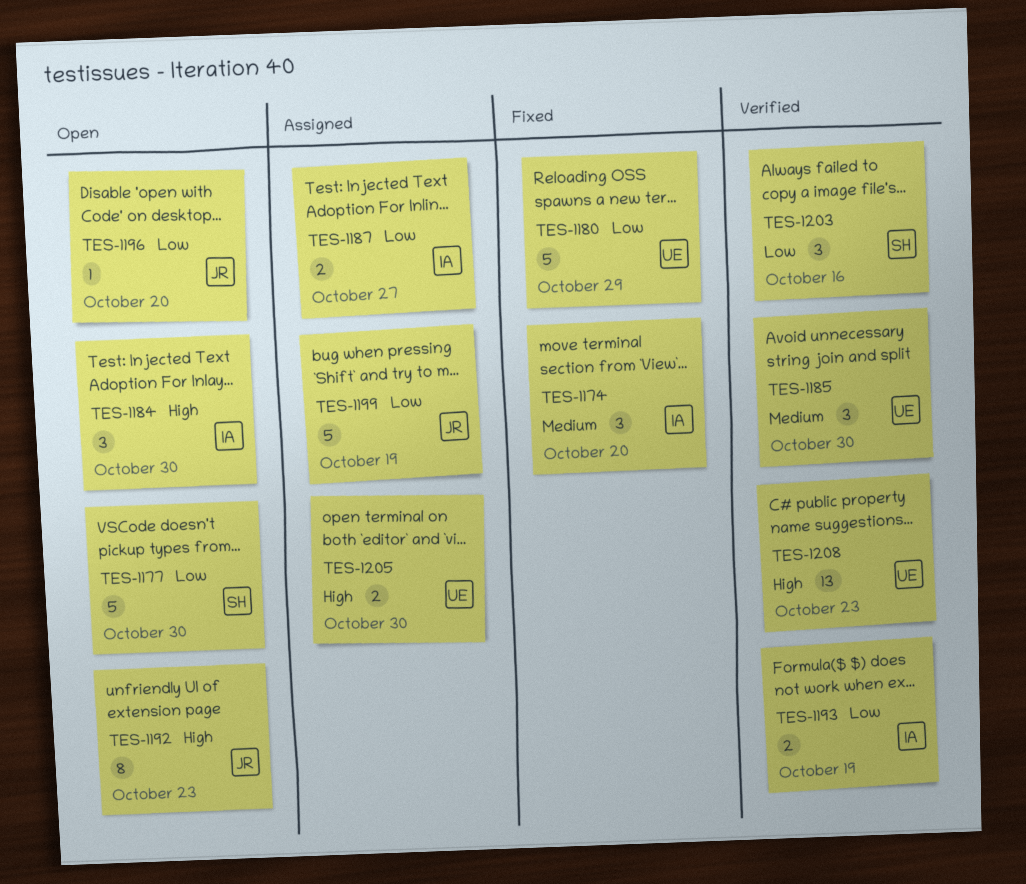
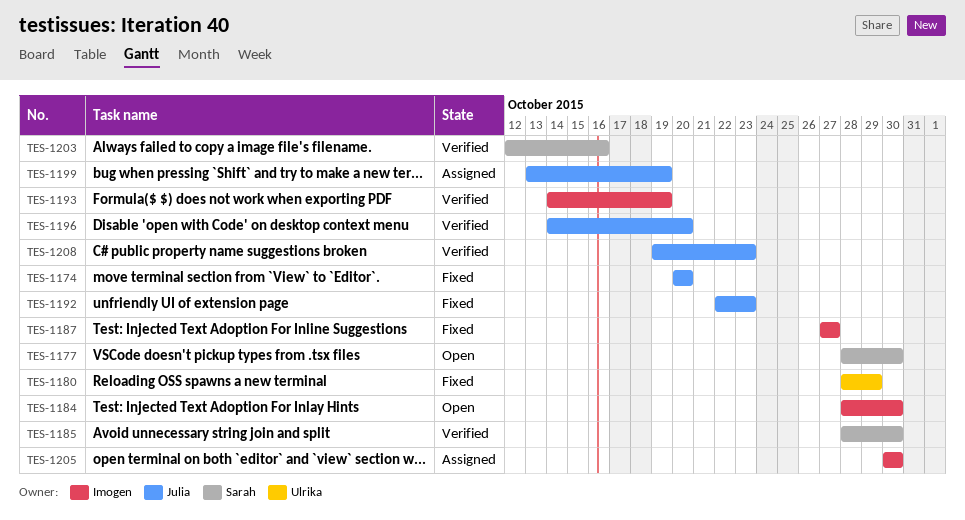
TES-1174, owner: Imogen -> Julia
TES-1185, owner: Ulrika -> Sarah
TES-1187, status: Assigned -> Fixed
TES-1192, status: Open -> Fixed
TES-1196, status: Open -> Verified
TES-1205, owner: Ulrika -> Imogen
TES-1208, owner: Ulrika -> Julia

